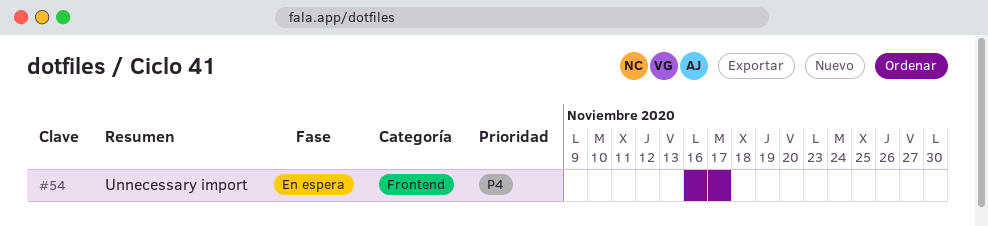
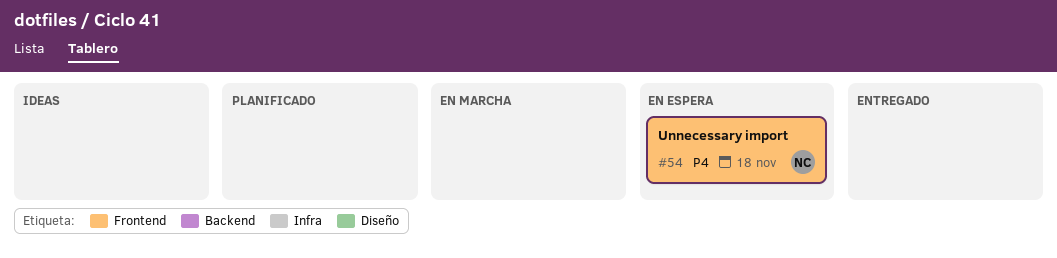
#54, due: Nov 17 -> Nov 18

